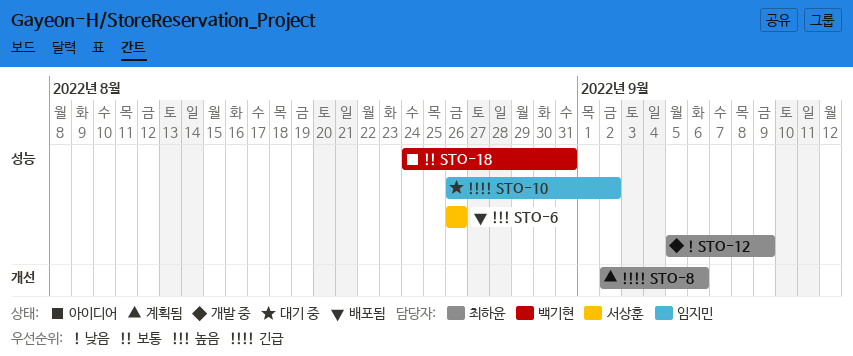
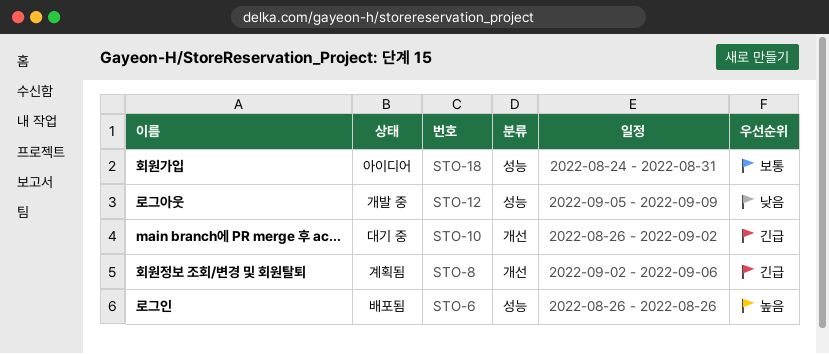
STO-10, label: 성능 -> 개선

